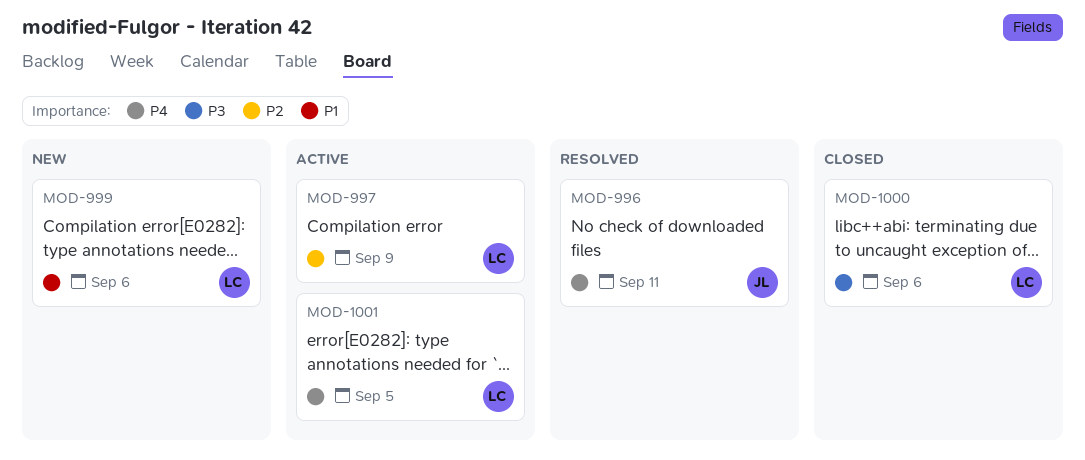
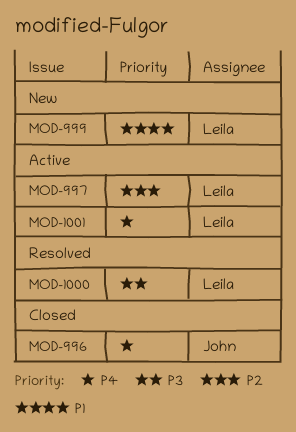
MOD-996, status: Resolved -> Closed
MOD-1000, status: Closed -> Resolved

